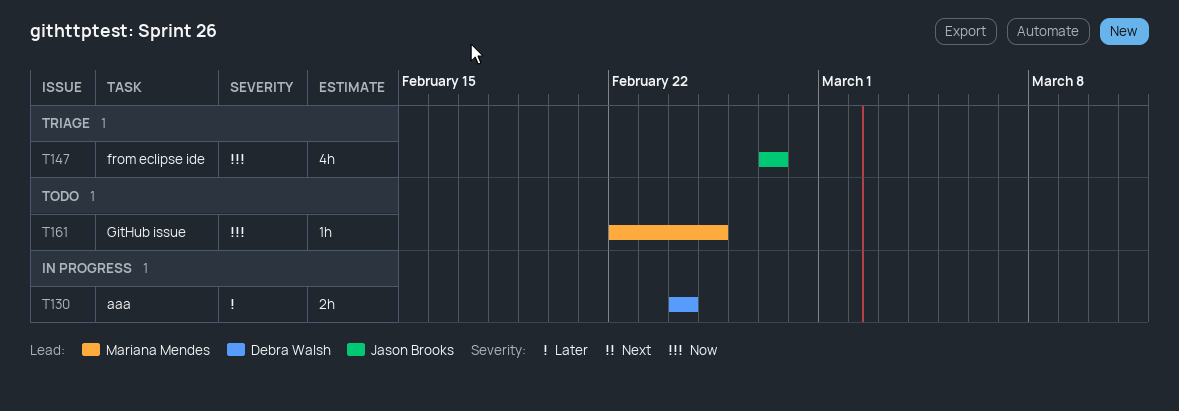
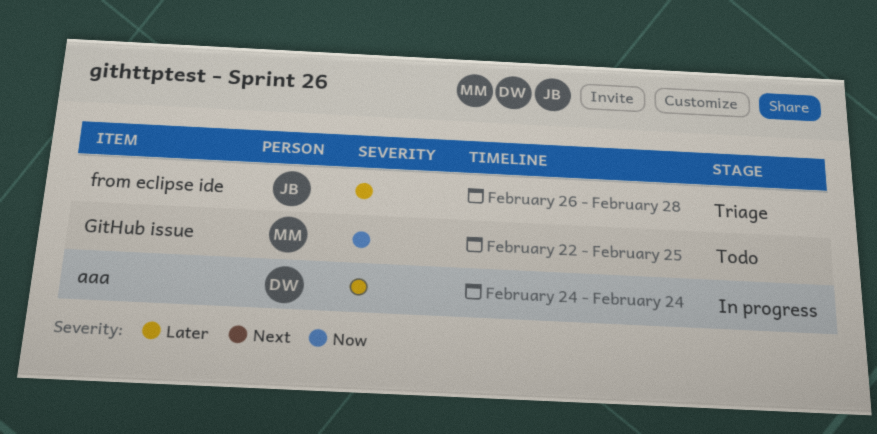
from eclipse ide, priority: Now -> Later
from eclipse ide, start: Feb 27 -> Feb 26
from eclipse ide, due: Feb 27 -> Feb 28

